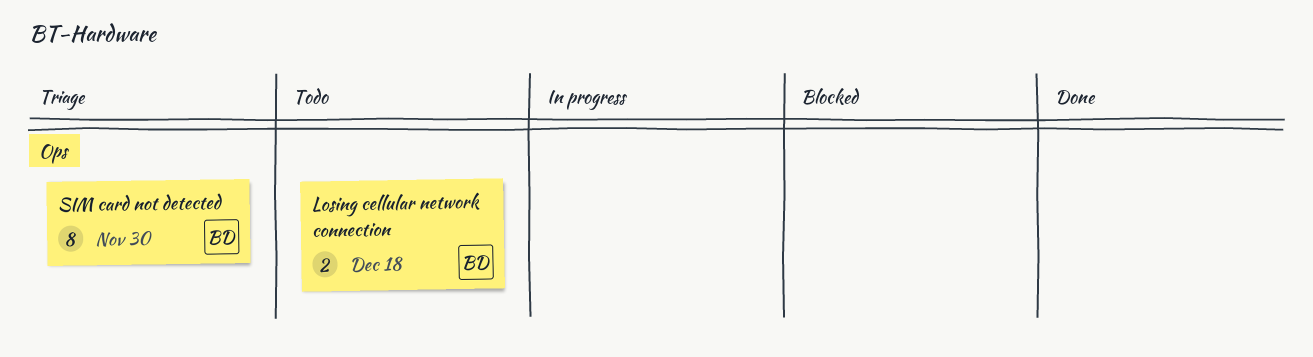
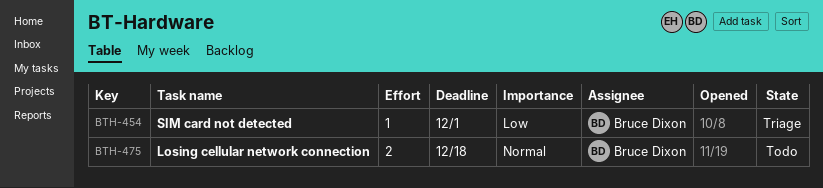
SIM card not detected, estimate: 8 -> 1
SIM card not detected, due: Nov 30 -> Dec 1

